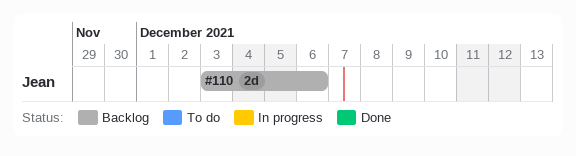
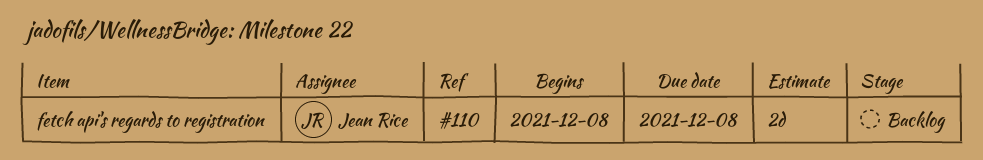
#110, start: Dec 3 -> Dec 8
#110, due: Dec 6 -> Dec 8

